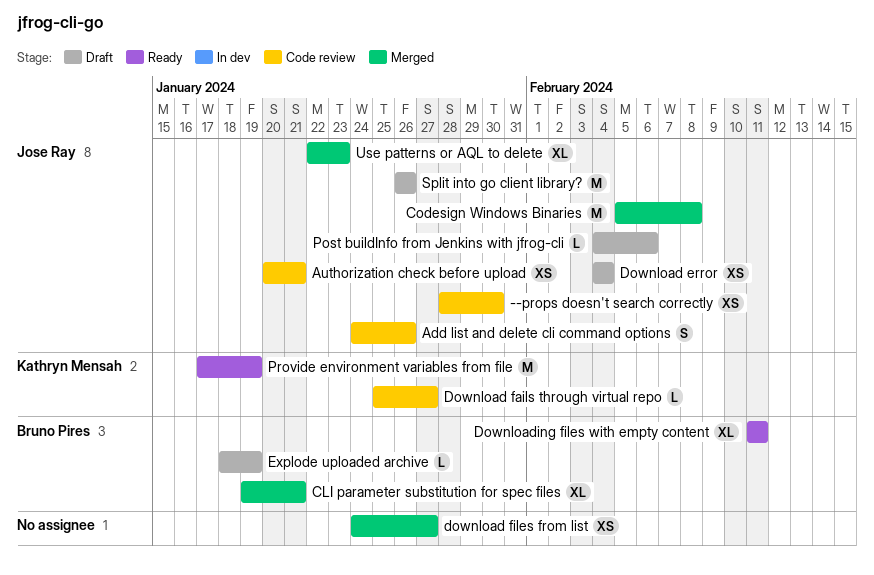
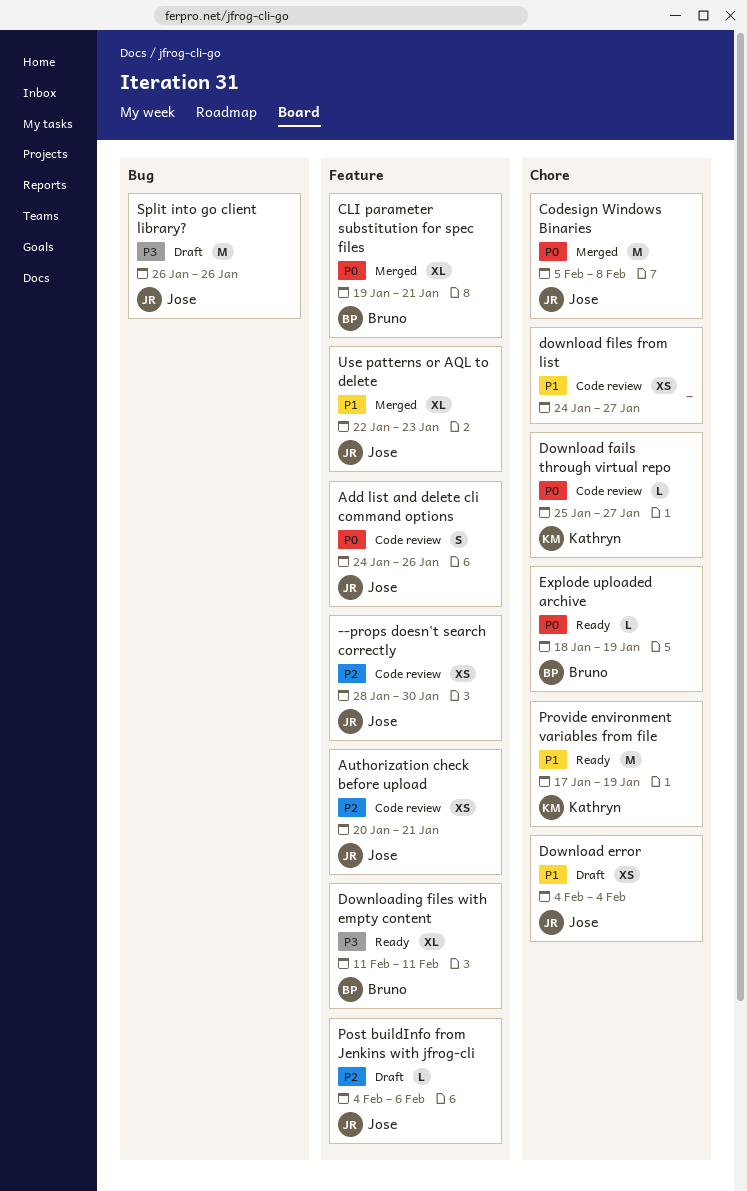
download files from list, status: Merged -> Code review
Explode uploaded archive, status: Draft -> Ready

